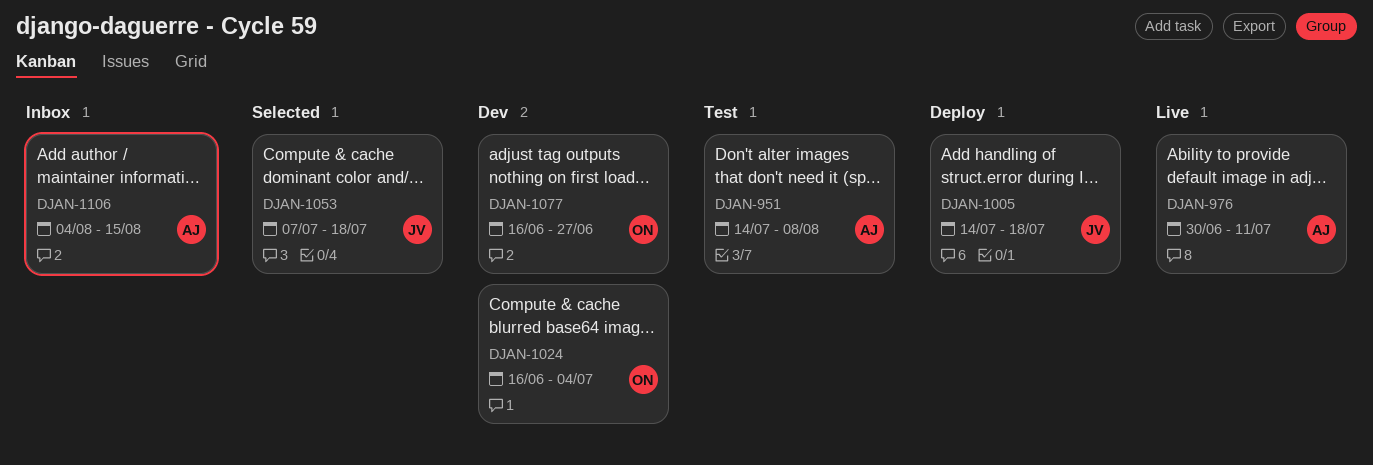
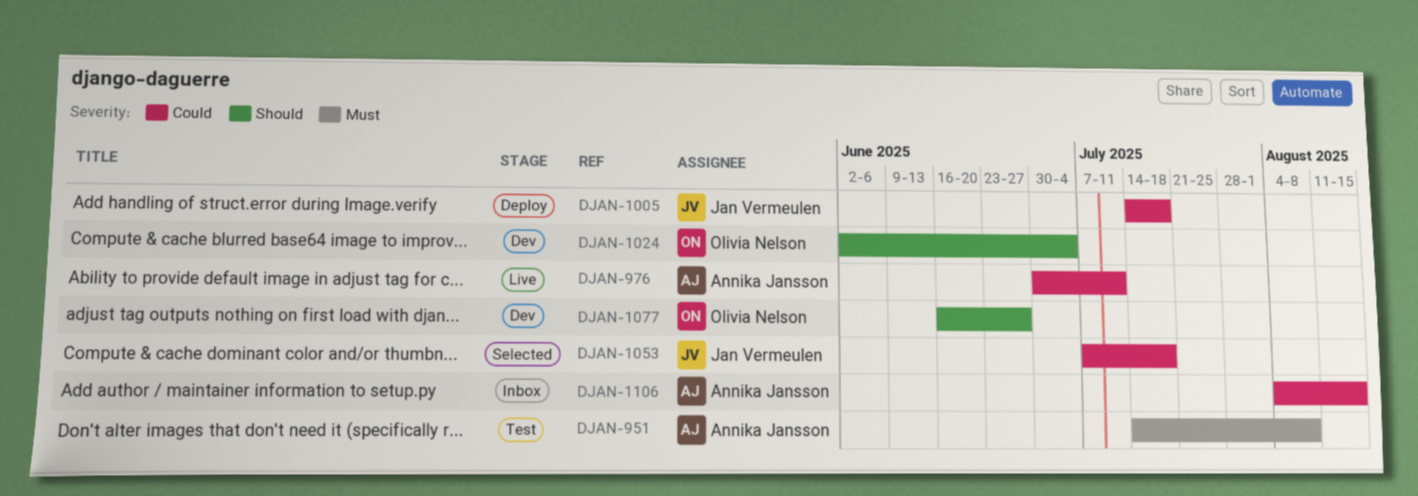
DJAN-1024, start: Jun 16 -> Jun 2

